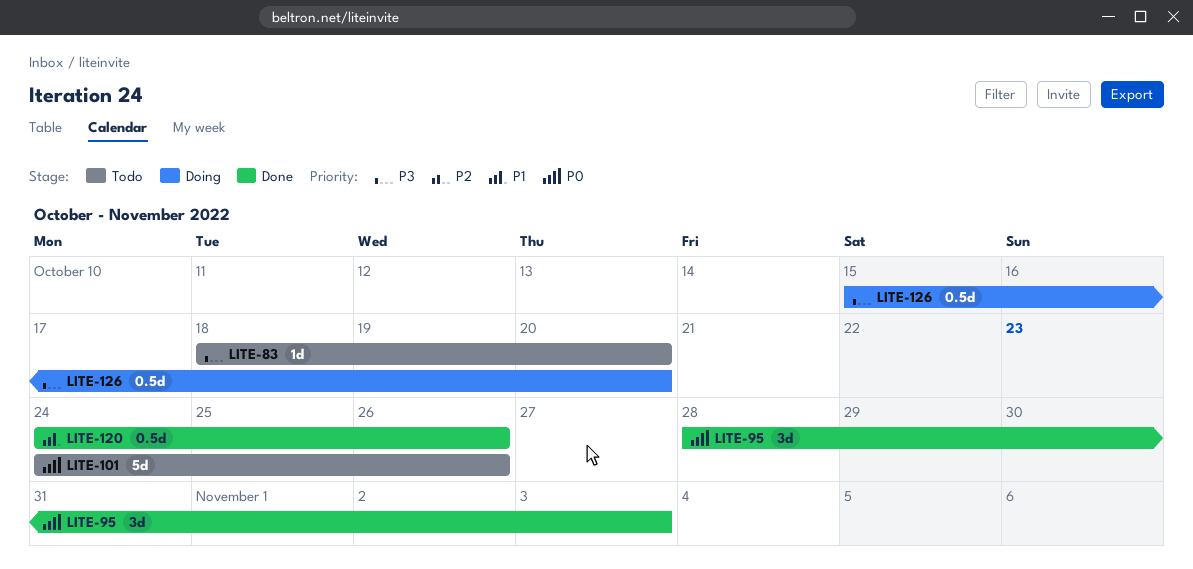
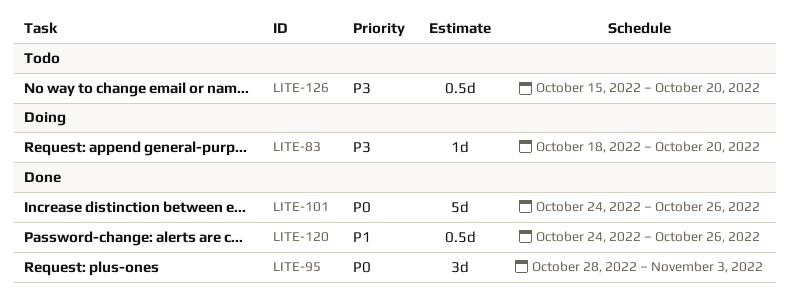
LITE-83, status: Todo -> Doing
LITE-101, status: Todo -> Done
LITE-126, status: Doing -> Todo

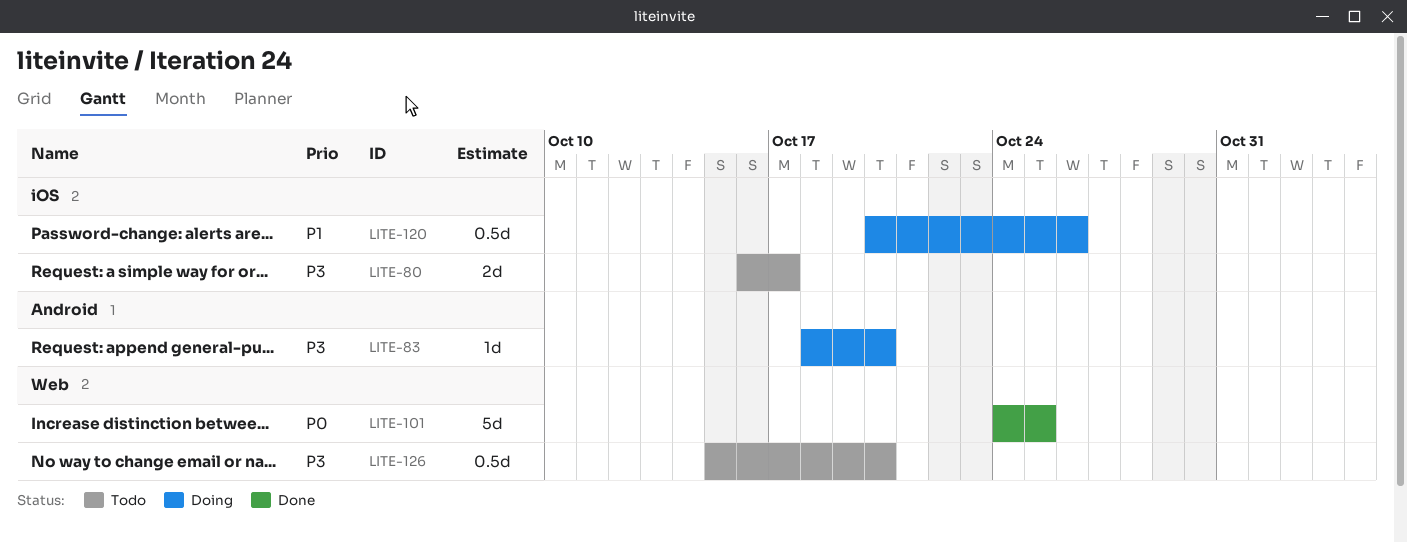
LITE-80: none -> present
LITE-95: present -> none
LITE-101, due: Oct 26 -> Oct 25
LITE-120, status: Done -> Doing
LITE-120, start: Oct 24 -> Oct 20

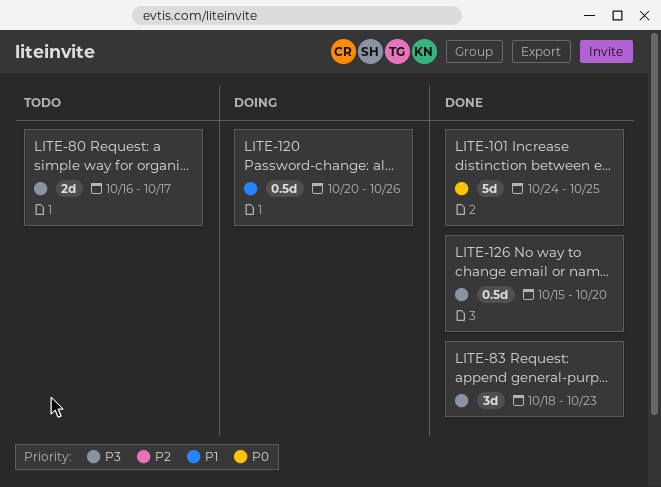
LITE-83, status: Doing -> Done
LITE-83, estimate: 1d -> 3d
LITE-83, due: Oct 20 -> Oct 23
LITE-126, status: Todo -> Done

